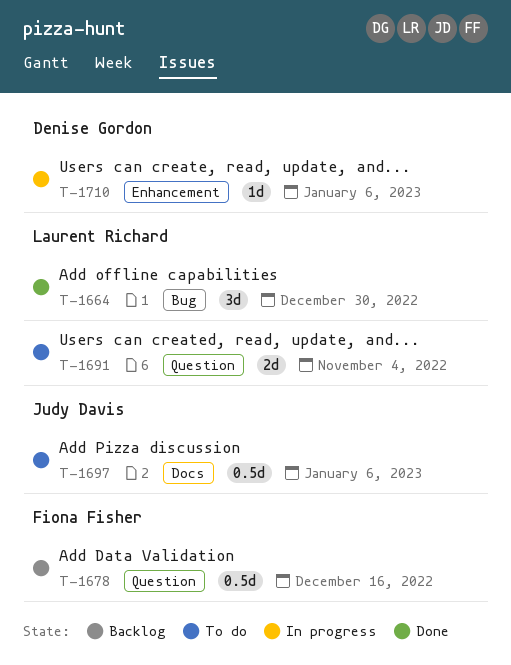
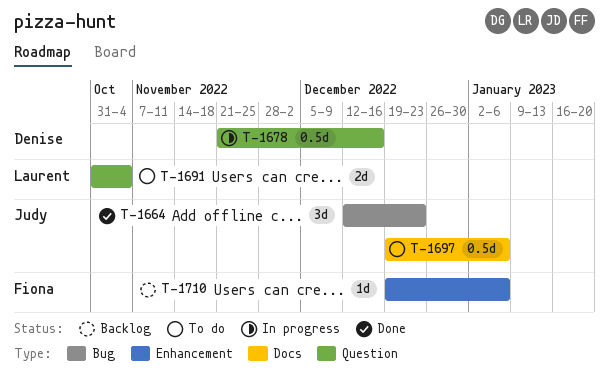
T-1664, owner: Laurent Richard -> Judy Davis
T-1664, due: Dec 30 -> Dec 23
T-1678, status: Backlog -> In progress
T-1678, owner: Fiona Fisher -> Denise Gordon
T-1710, status: In progress -> Backlog
T-1710, owner: Denise Gordon -> Fiona Fisher

